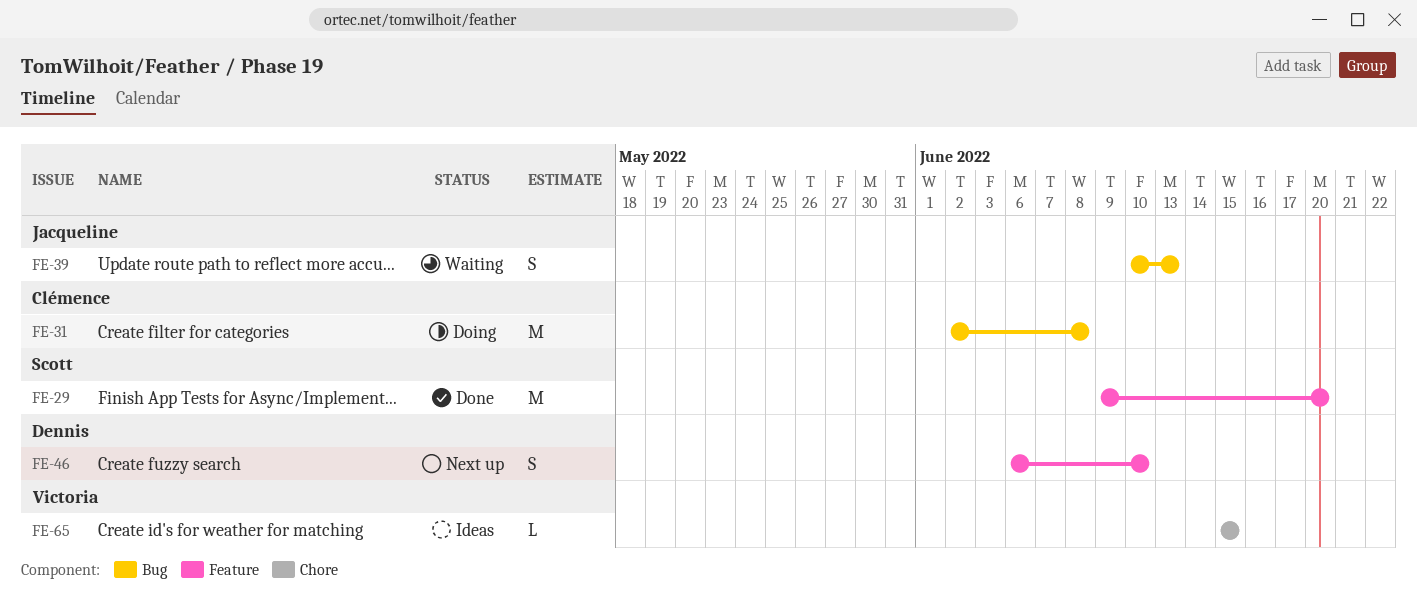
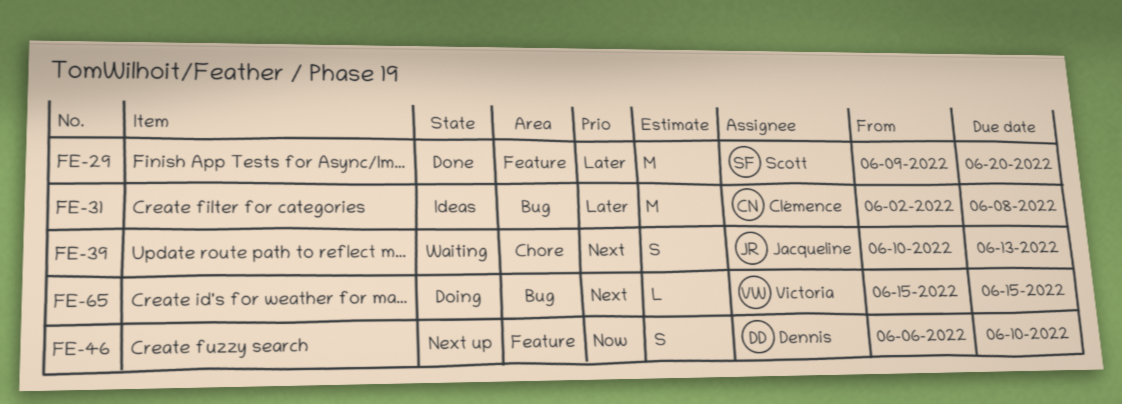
FE-31, status: Doing -> Ideas
FE-39, label: Bug -> Chore
FE-65, status: Ideas -> Doing
FE-65, label: Chore -> Bug

